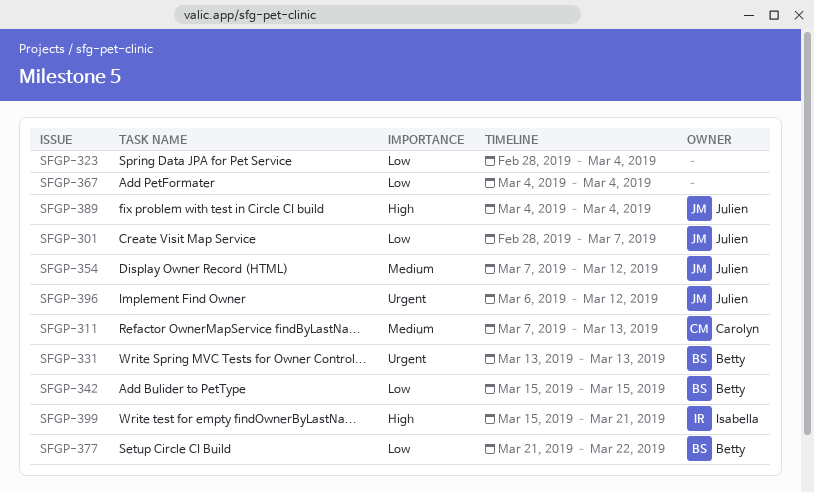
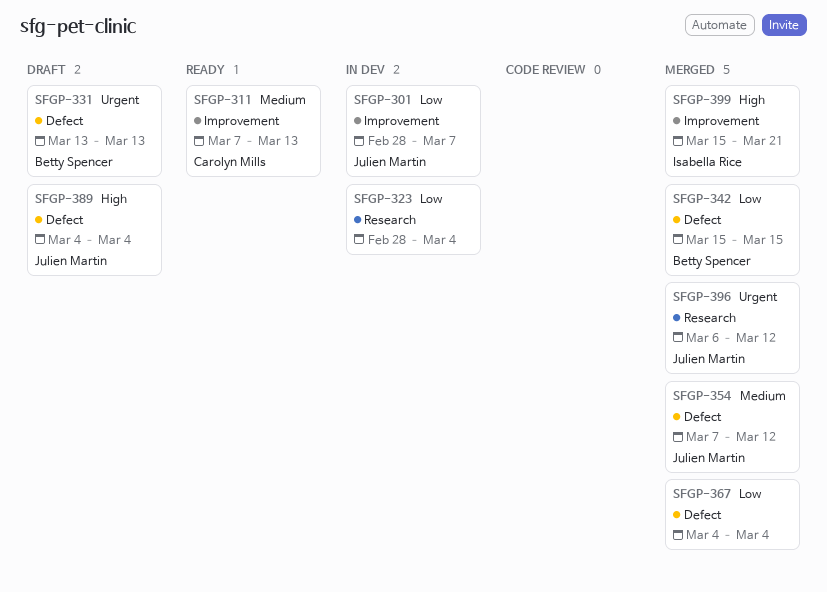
SFGP-377: present -> none

